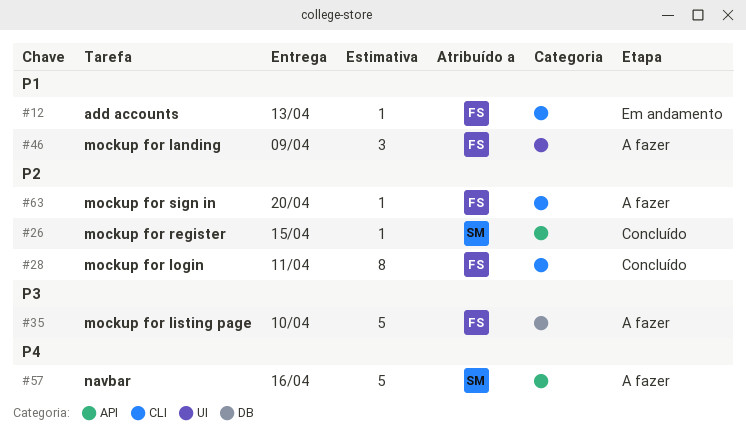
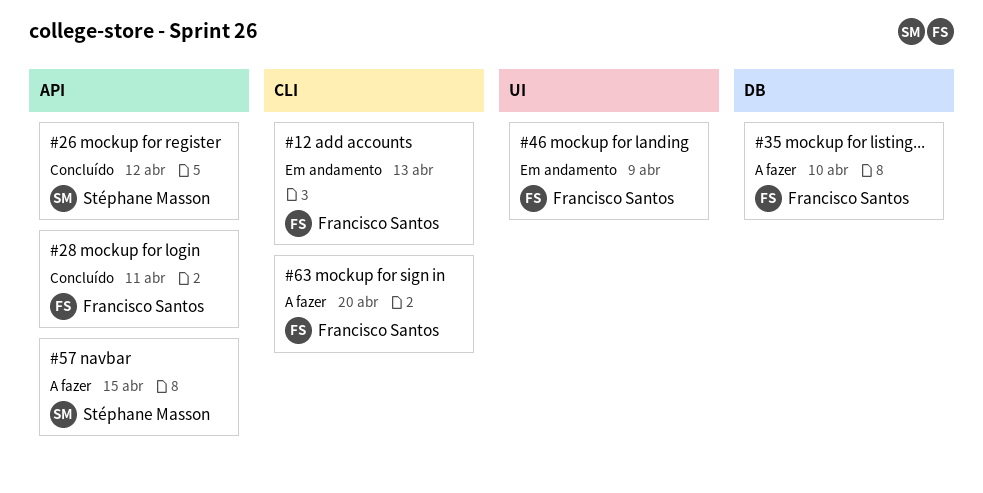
#26, due: Apr 15 -> Apr 12
#28, label: CLI -> API
#46, status: A fazer -> Em andamento
#57, due: Apr 16 -> Apr 15

